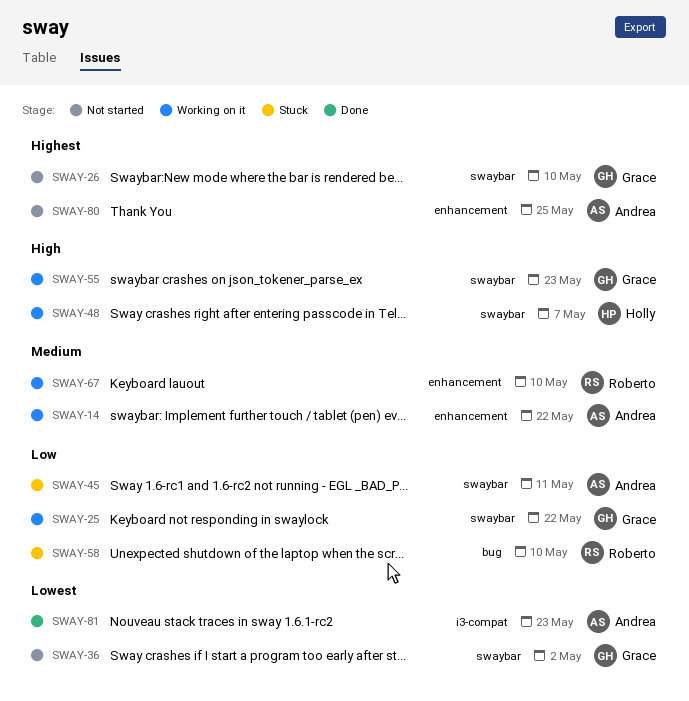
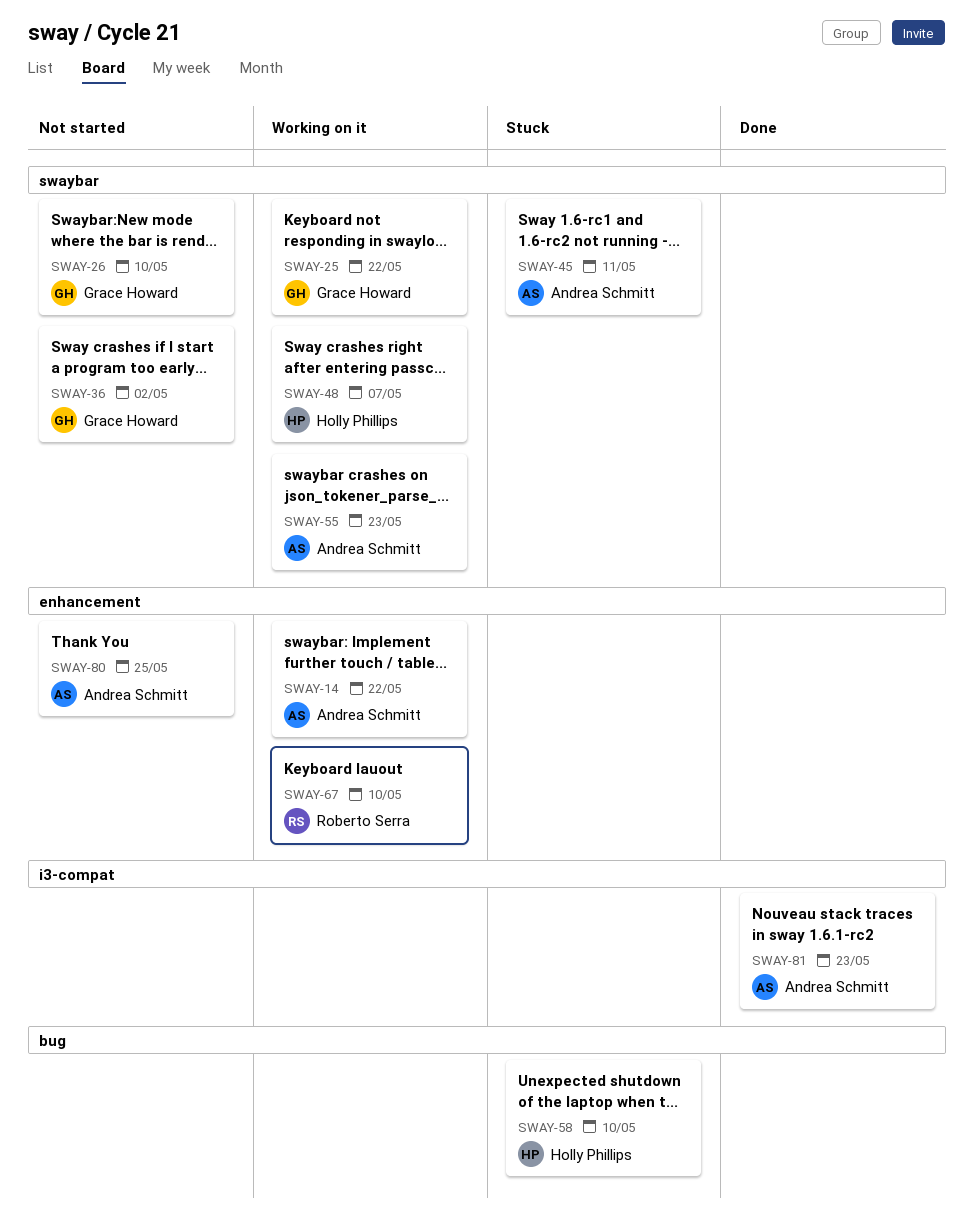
SWAY-55, owner: Grace Howard -> Andrea Schmitt
SWAY-58, owner: Roberto Serra -> Holly Phillips

